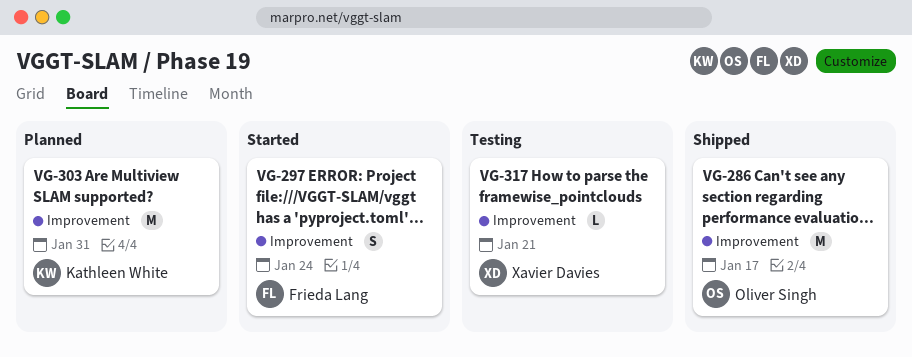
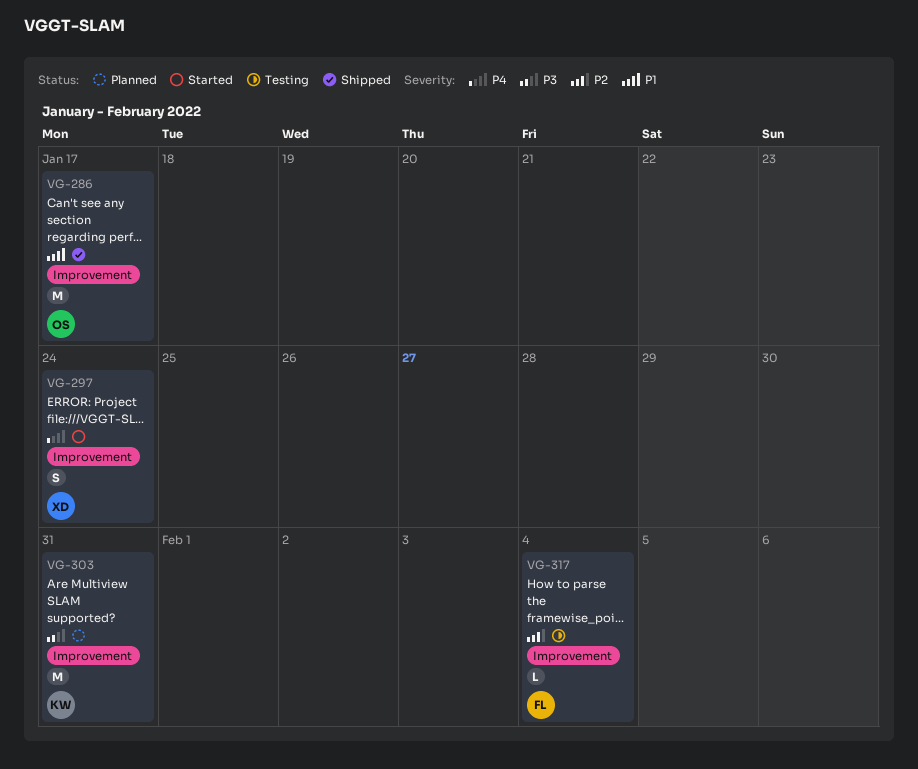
VG-297, owner: Frieda Lang -> Xavier Davies
VG-317, owner: Xavier Davies -> Frieda Lang
VG-317, due: Jan 21 -> Feb 4

